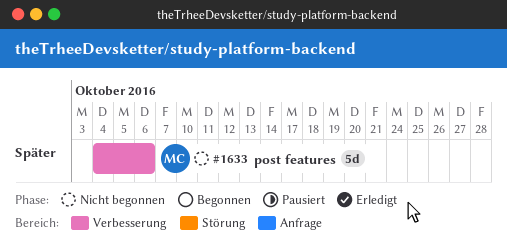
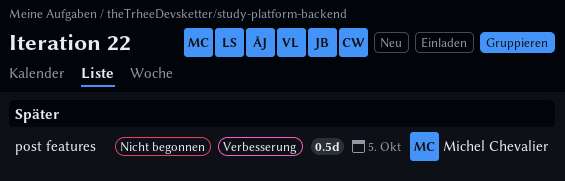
post features, estimate: 5d -> 0.5d
post features, due: Oct 6 -> Oct 5

